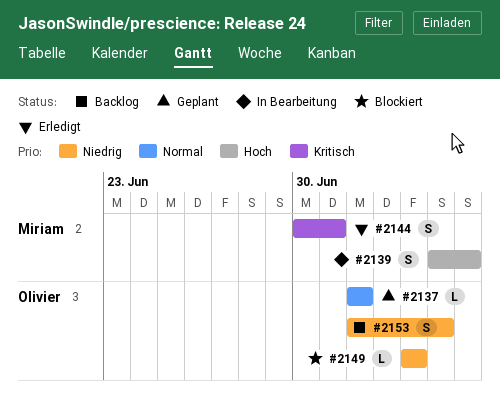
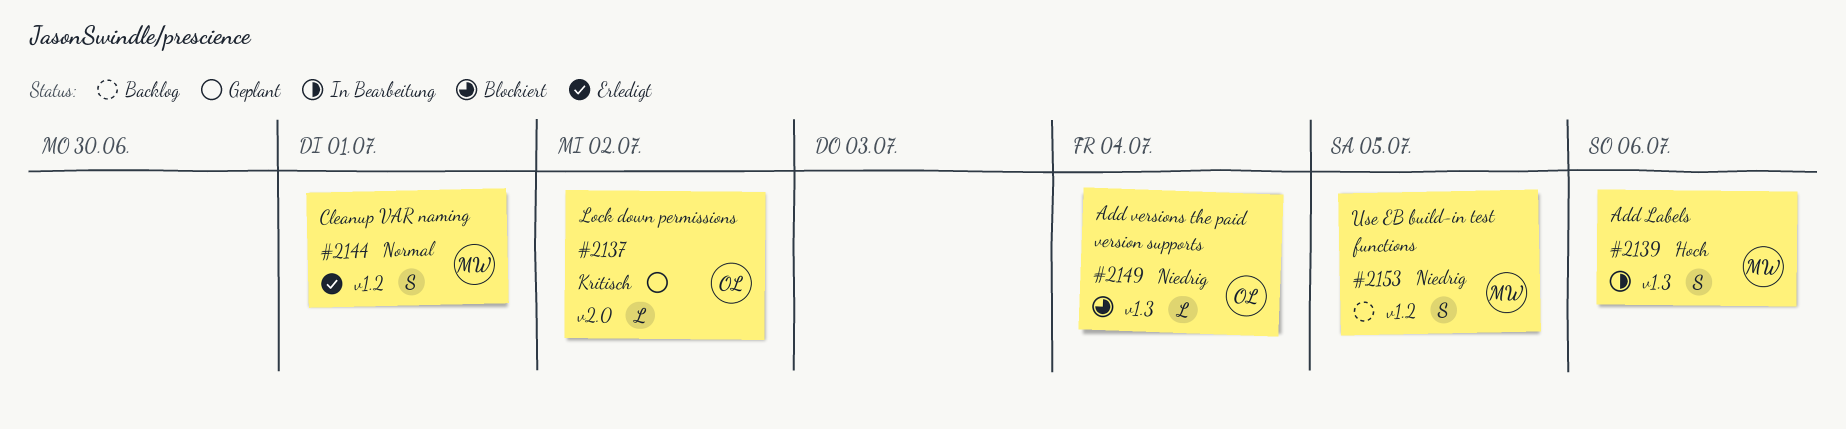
#2137, priority: Normal -> Kritisch
#2144, priority: Kritisch -> Normal
#2153, owner: Olivier -> Miriam

